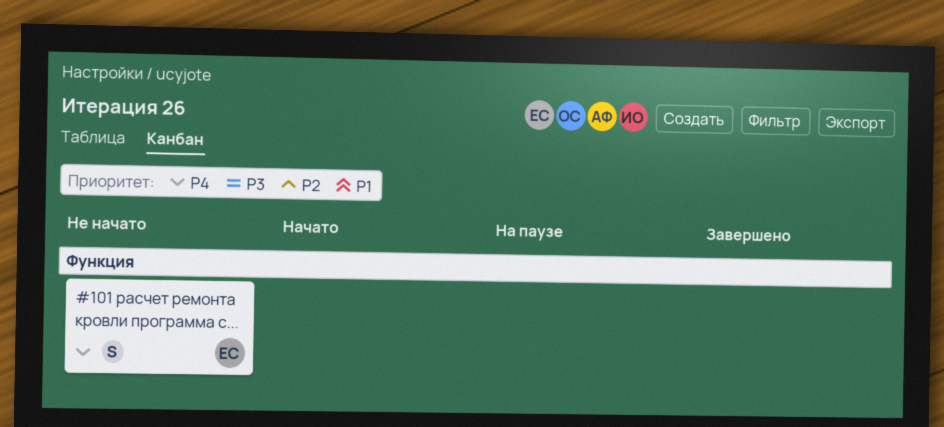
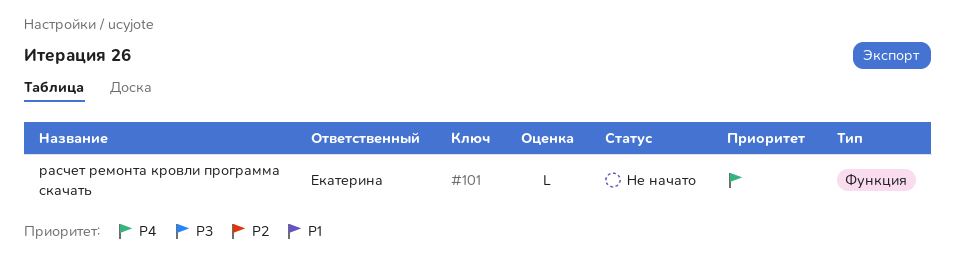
#101, estimate: S -> L

